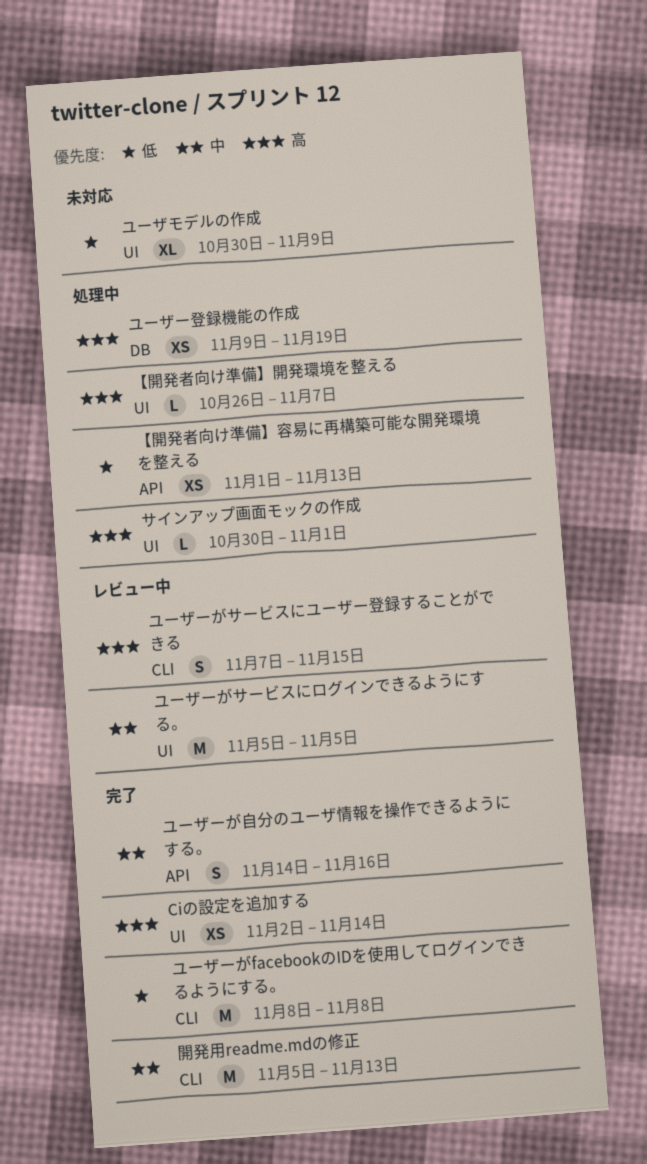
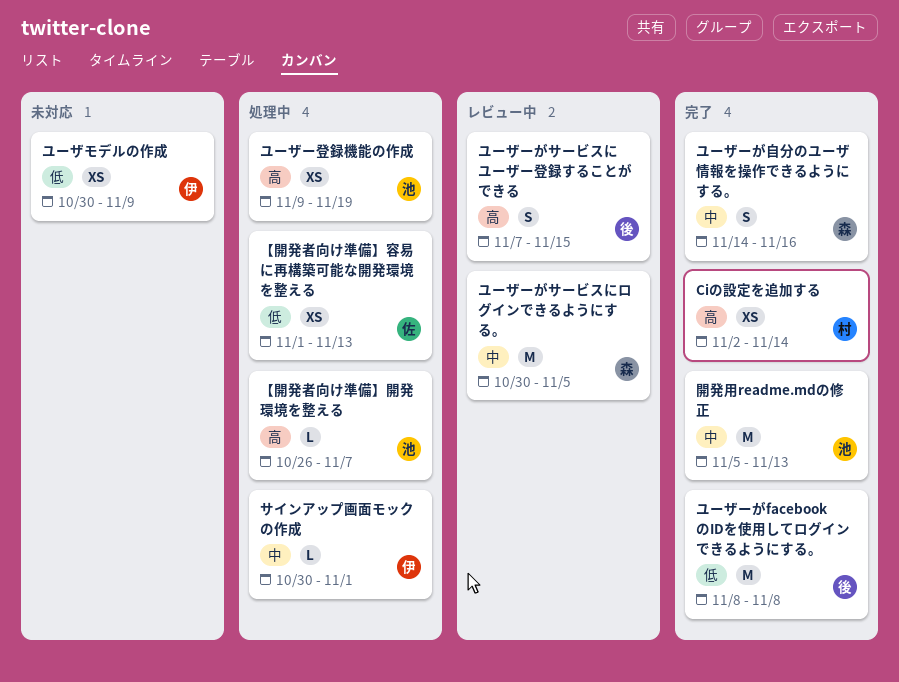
サインアップ画面モックの作成, priority: 高 -> 中
ユーザモデルの作成, estimate: XL -> XS
ユーザーがサービスにログインできるようにする。, start: Nov 5 -> Oct 30

